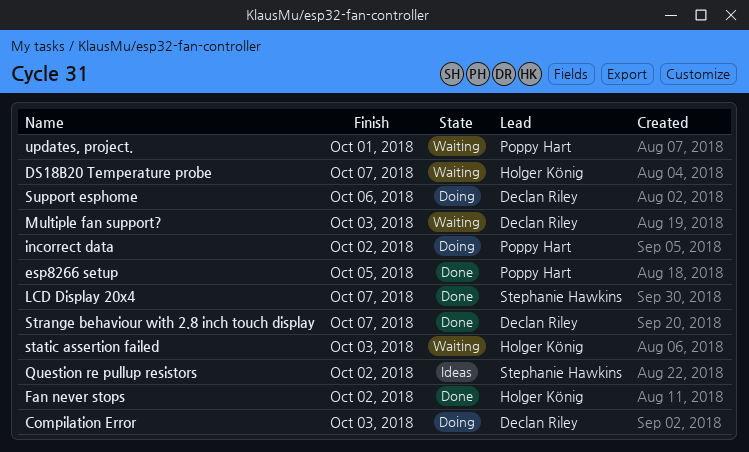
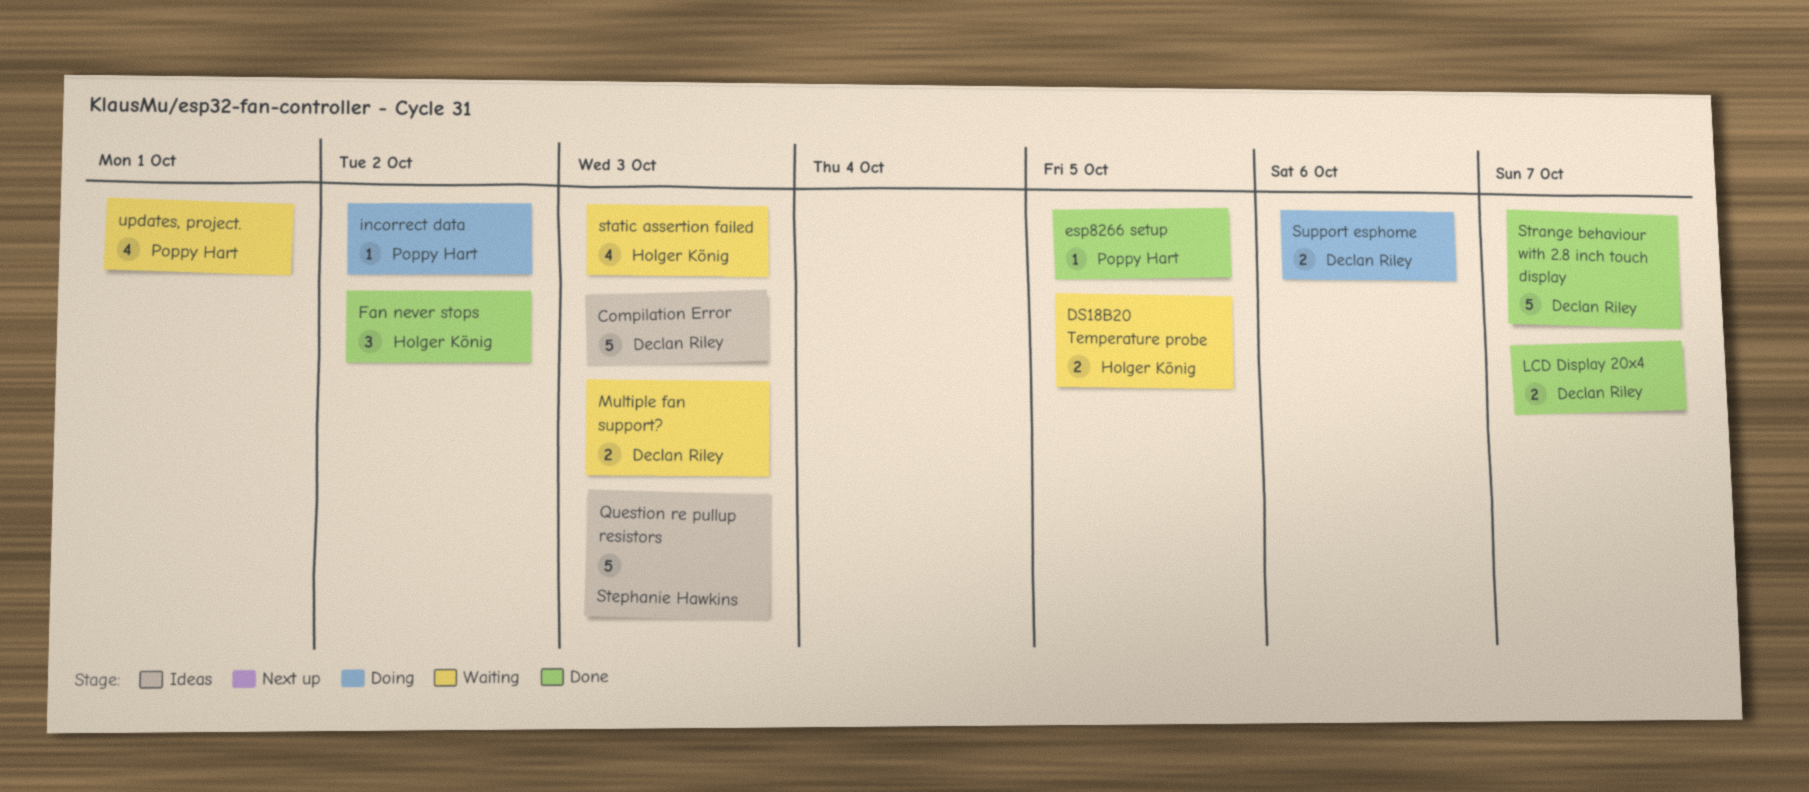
Compilation Error, status: Doing -> Ideas
DS18B20 Temperature probe, due: Oct 7 -> Oct 5
LCD Display 20x4, owner: Stephanie Hawkins -> Declan Riley
Question re pullup resistors, due: Oct 2 -> Oct 3

